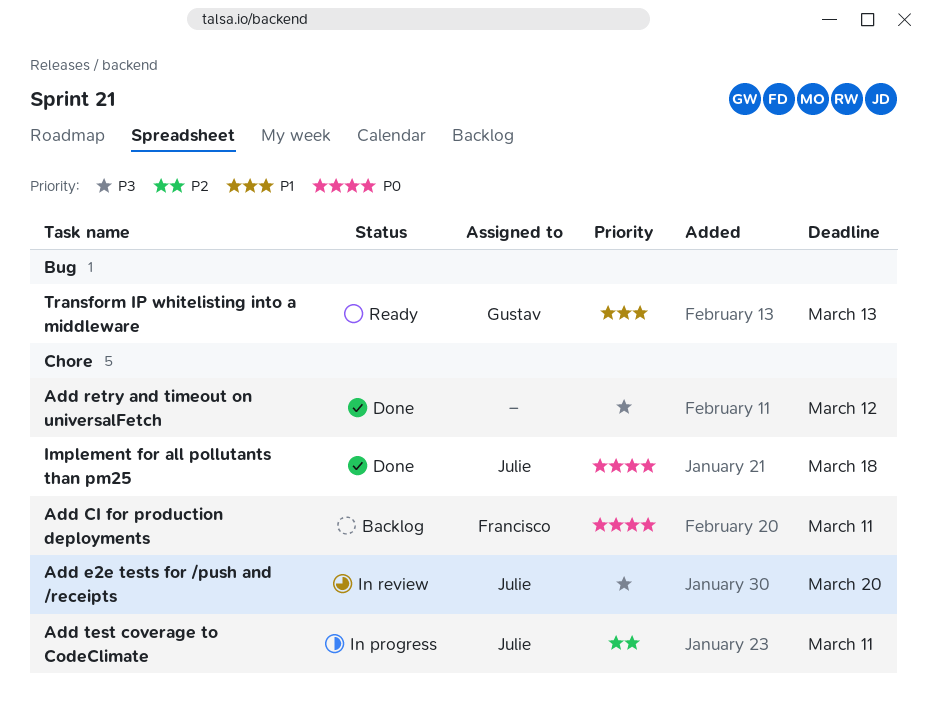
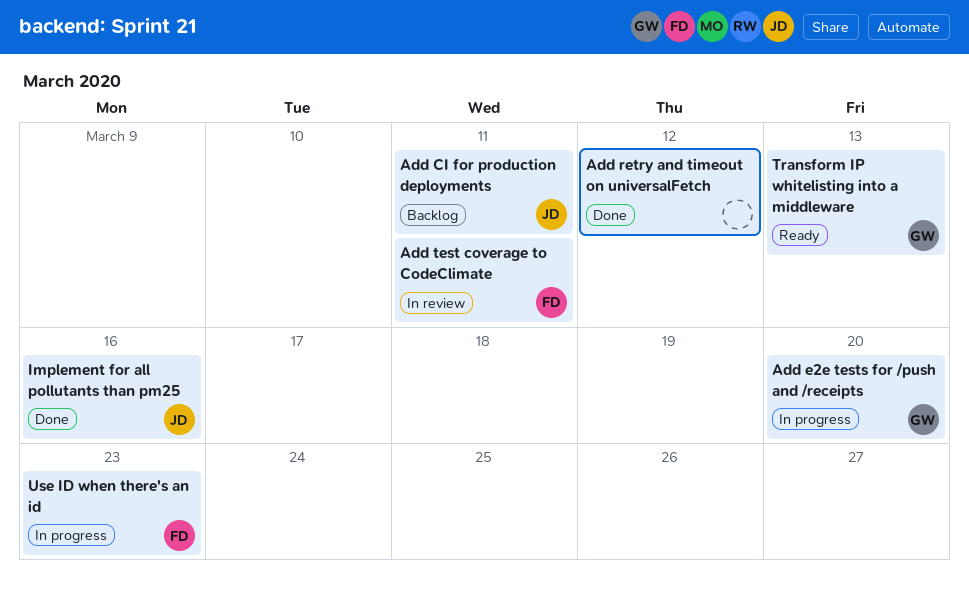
Add CI for production deployments, owner: Francisco -> Julie
Add e2e tests for /push and /receipts, status: In review -> In progress
Add e2e tests for /push and /receipts, owner: Julie -> Gustav
Add test coverage to CodeClimate, status: In progress -> In review
Add test coverage to CodeClimate, owner: Julie -> Francisco
Implement for all pollutants than pm25, due: Mar 18 -> Mar 16
Use ID when there's an id: none -> present

